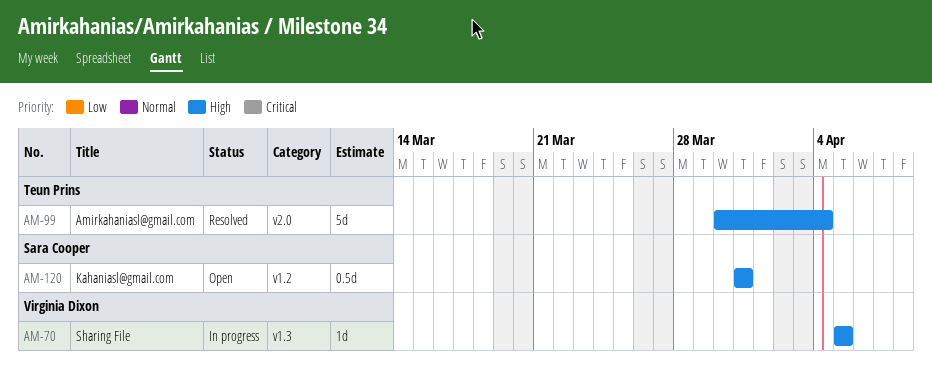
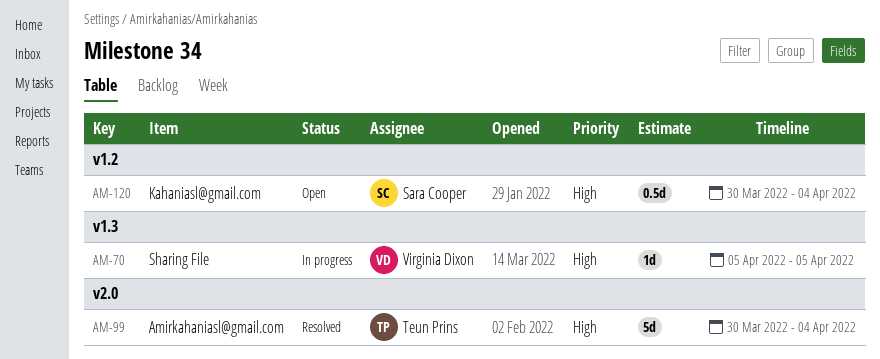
AM-120, start: Mar 31 -> Mar 30
AM-120, due: Mar 31 -> Apr 4

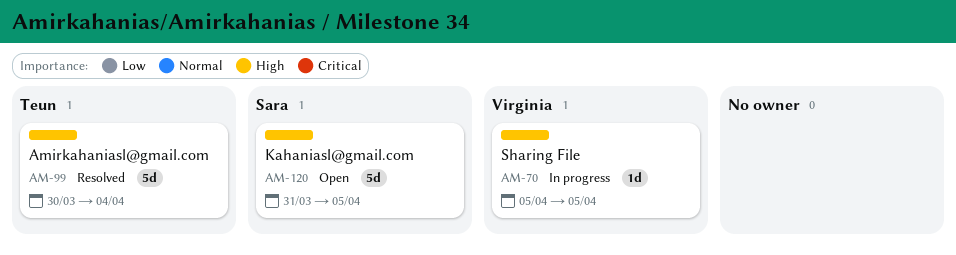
AM-120, estimate: 0.5d -> 5d
AM-120, start: Mar 30 -> Mar 31
AM-120, due: Apr 4 -> Apr 5

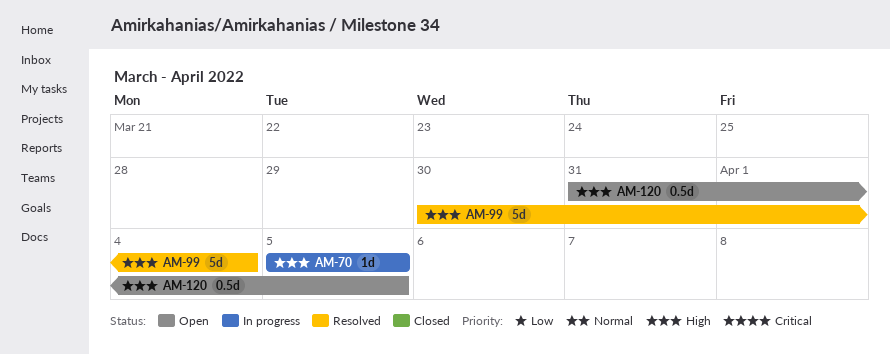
AM-120, estimate: 5d -> 0.5d

